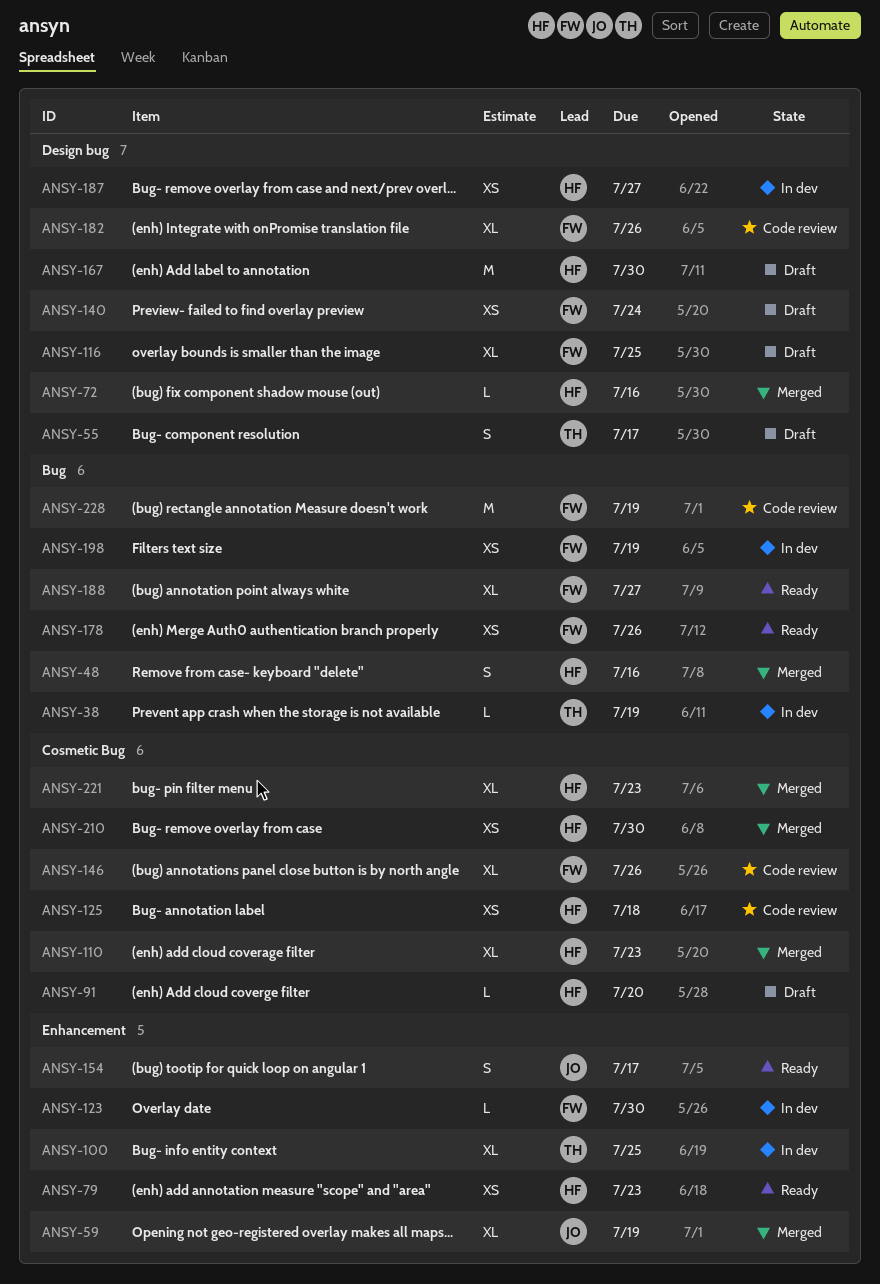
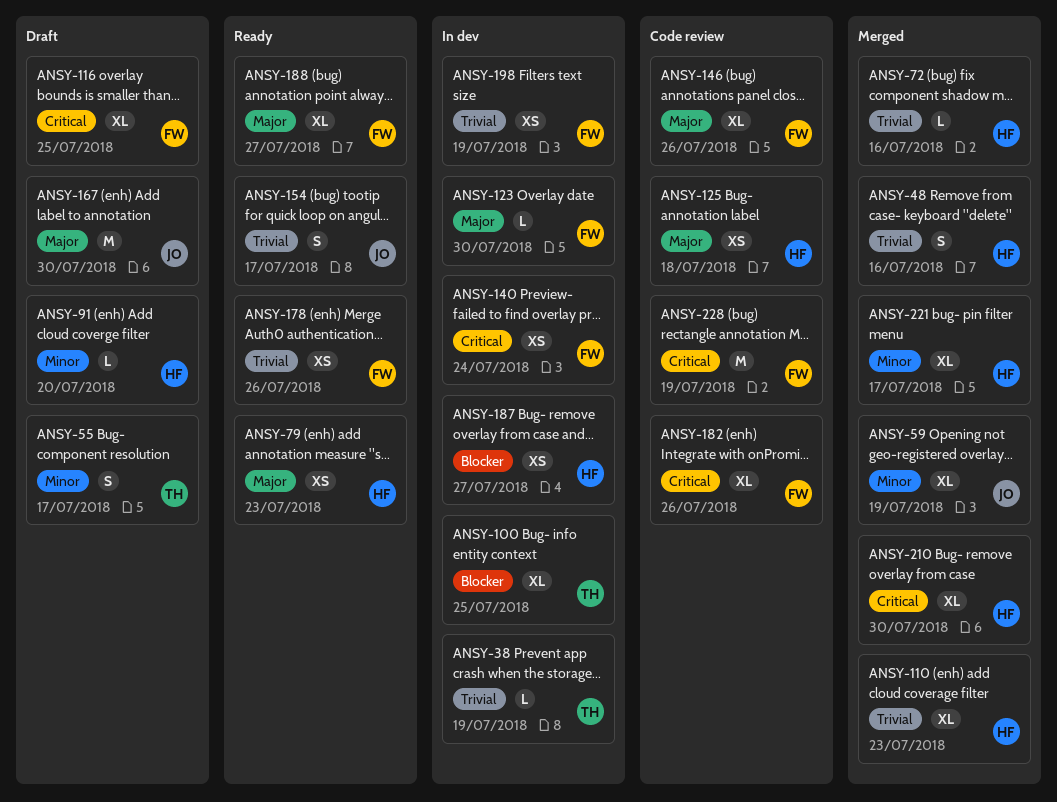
ANSY-140, status: Draft -> In dev
ANSY-167, owner: HF -> JO
ANSY-210, estimate: XS -> XL
ANSY-221, due: Jul 23 -> Jul 17

